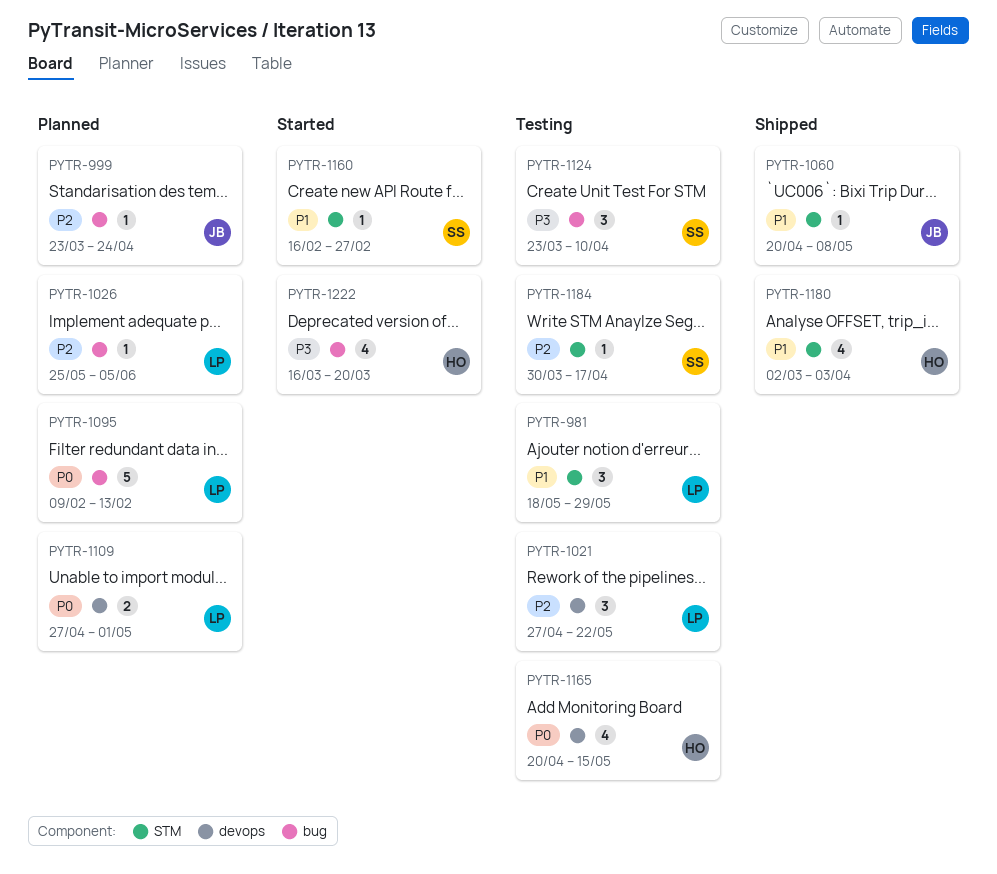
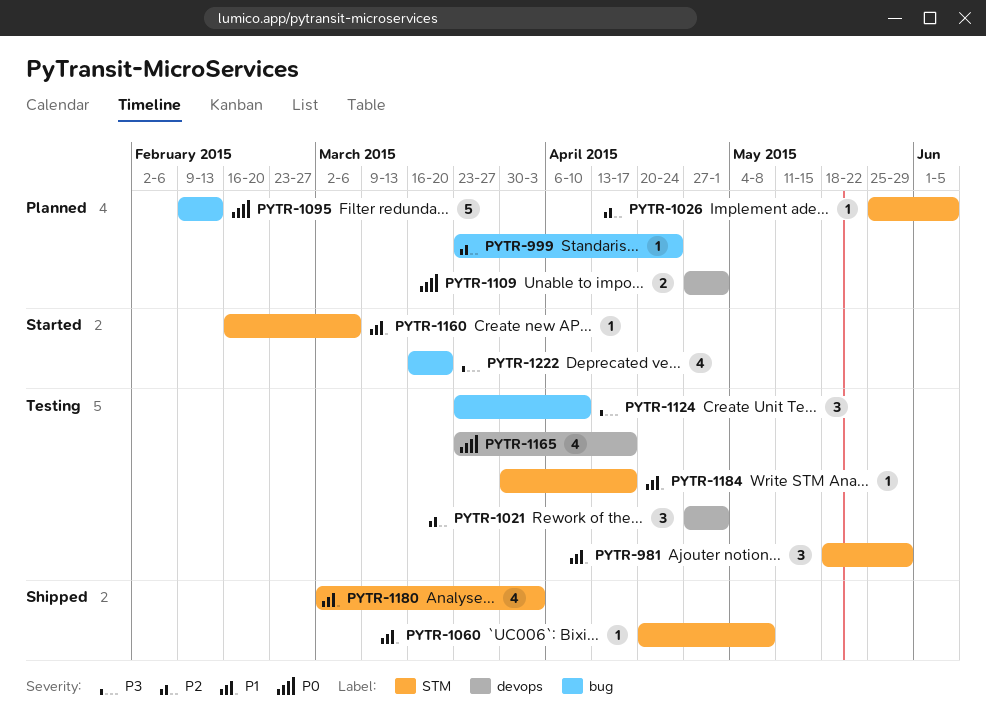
PYTR-1021, due: May 22 -> May 1
PYTR-1026, label: bug -> STM
PYTR-1160, due: Feb 27 -> Mar 6
PYTR-1165, start: Apr 20 -> Mar 23
PYTR-1165, due: May 15 -> Apr 17
PYTR-1184, priority: P2 -> P1

